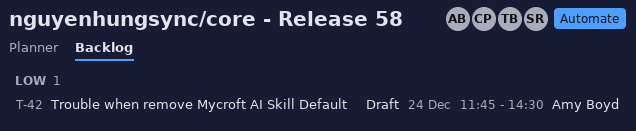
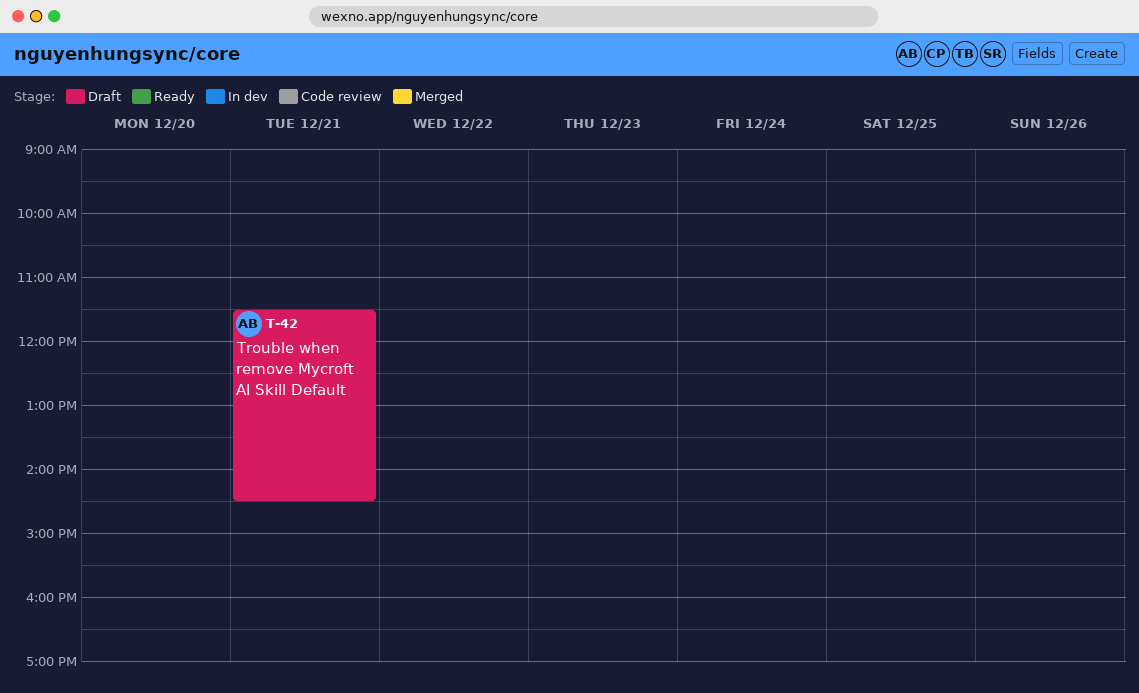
T-42, day: Dec 24 -> Dec 21
T-42, begins: 11:45 -> 11:30

